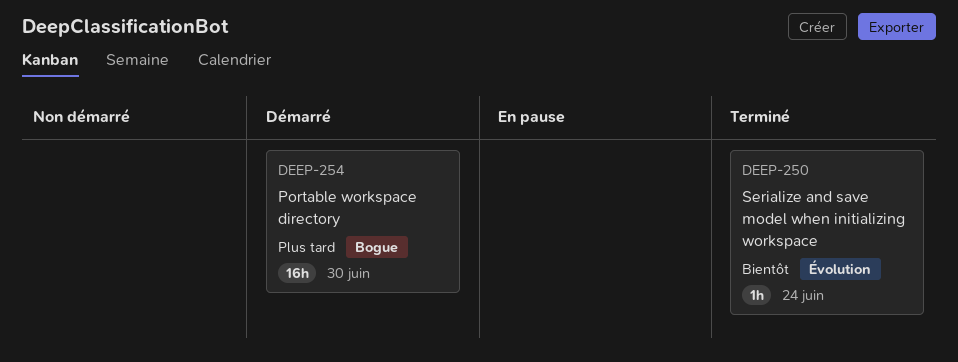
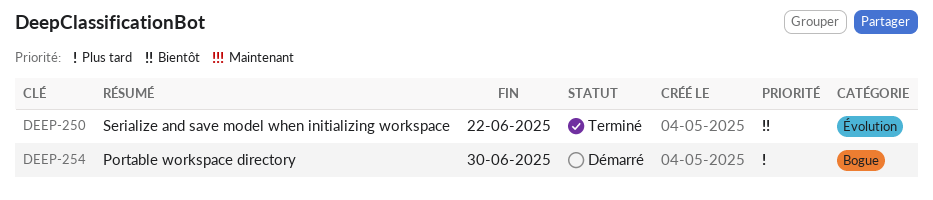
DEEP-250, due: Jun 24 -> Jun 22

